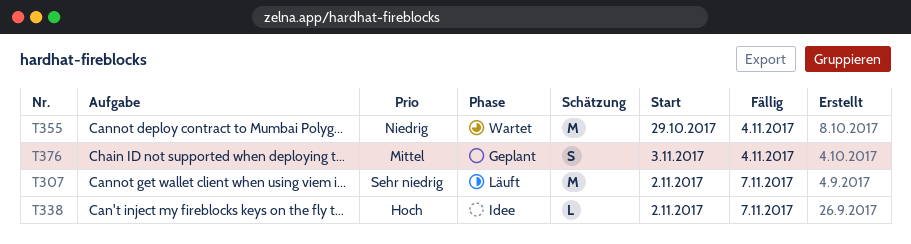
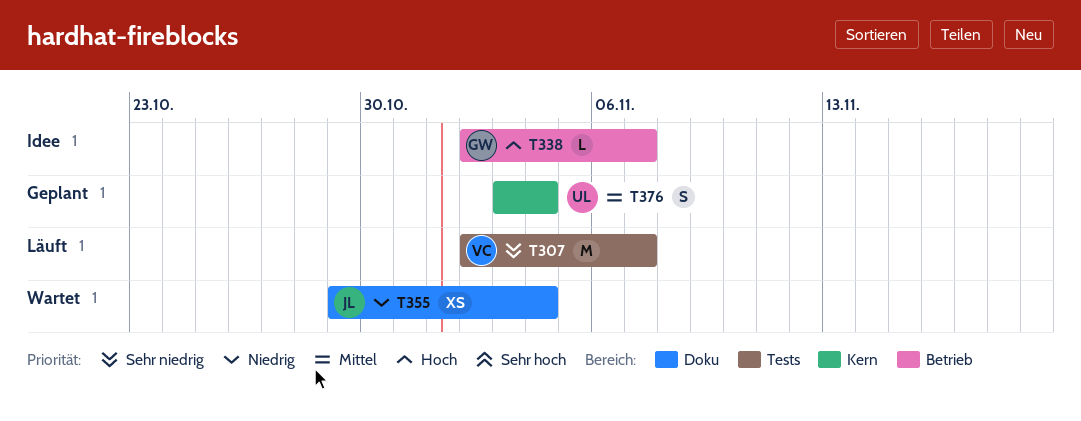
T355, estimate: M -> XS

